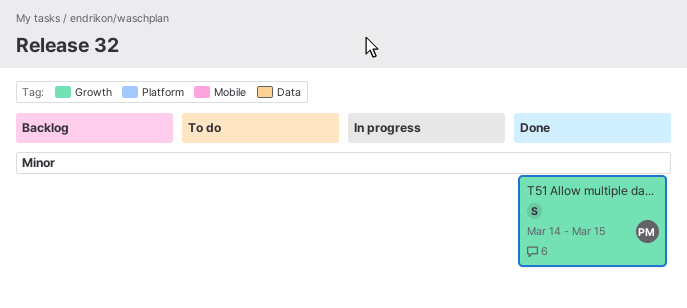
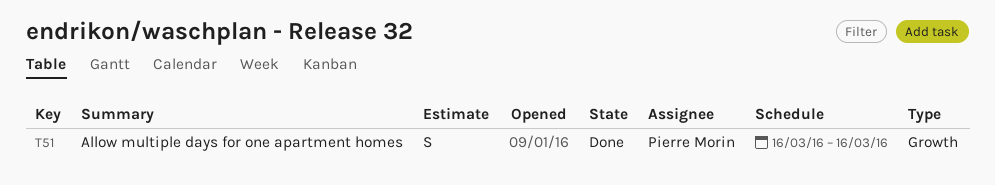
T51, start: Mar 14 -> Mar 16
T51, due: Mar 15 -> Mar 16

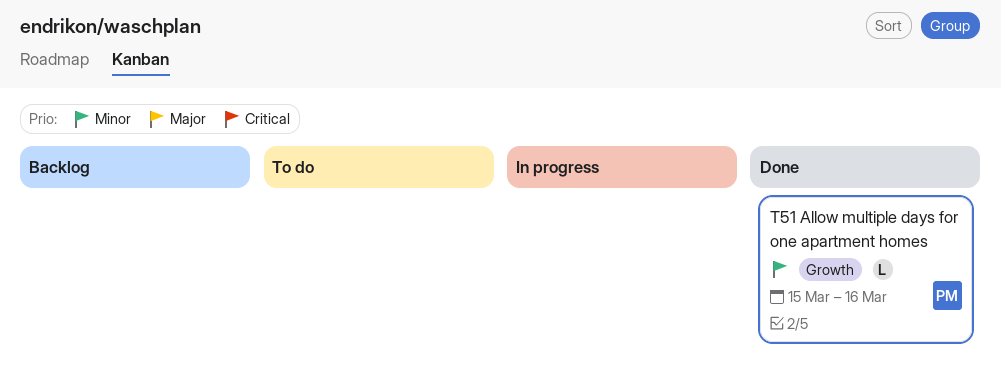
T51, estimate: S -> L
T51, start: Mar 16 -> Mar 15

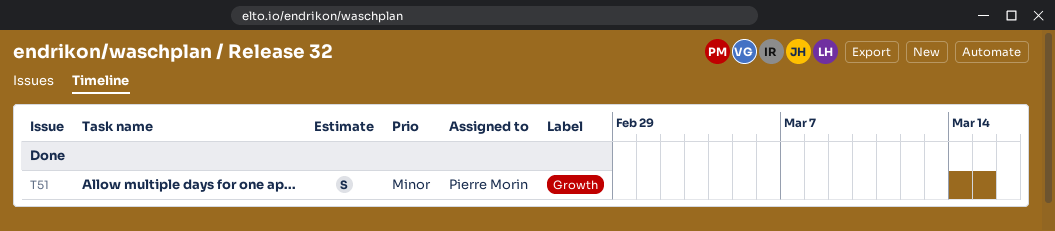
T51, estimate: L -> S
T51, start: Mar 15 -> Mar 14
T51, due: Mar 16 -> Mar 15

